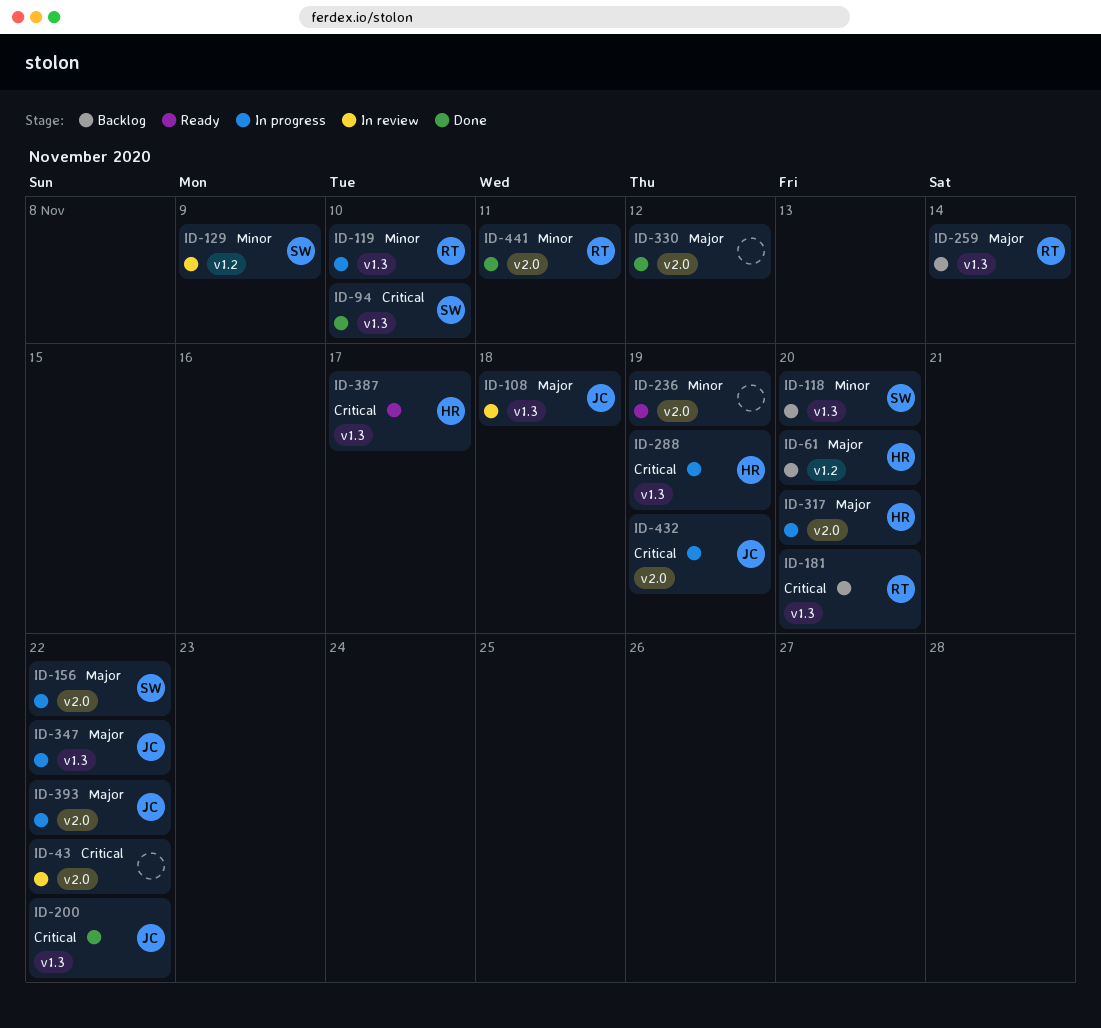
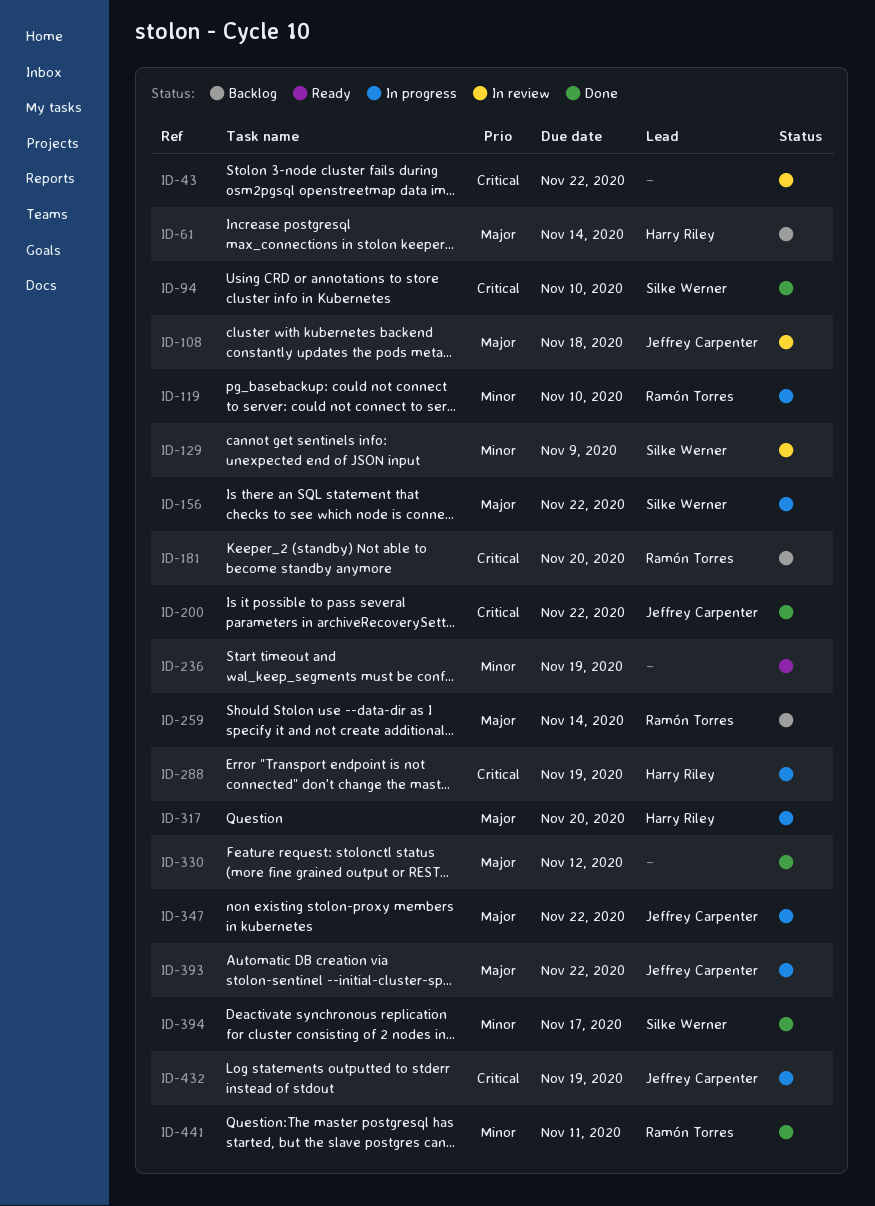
ID-61, due: Nov 20 -> Nov 14
ID-118: present -> none
ID-387: present -> none
ID-394: none -> present

